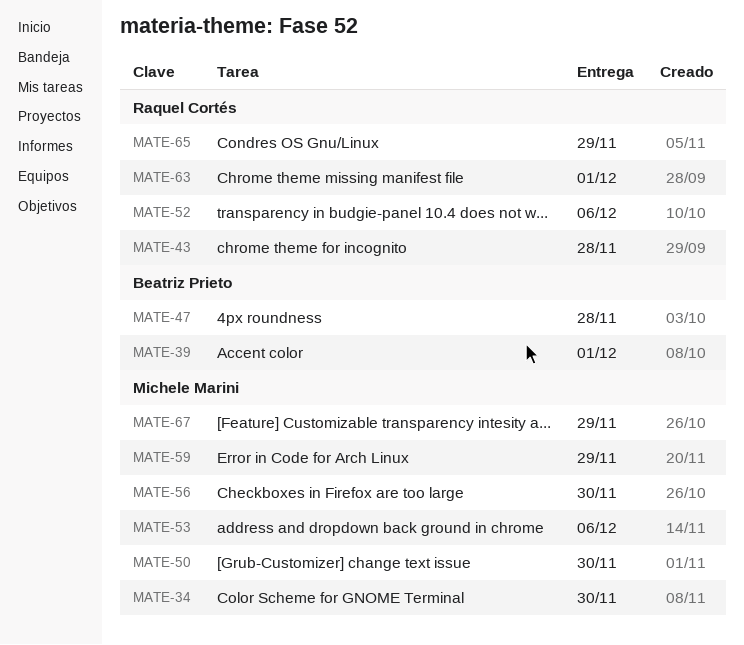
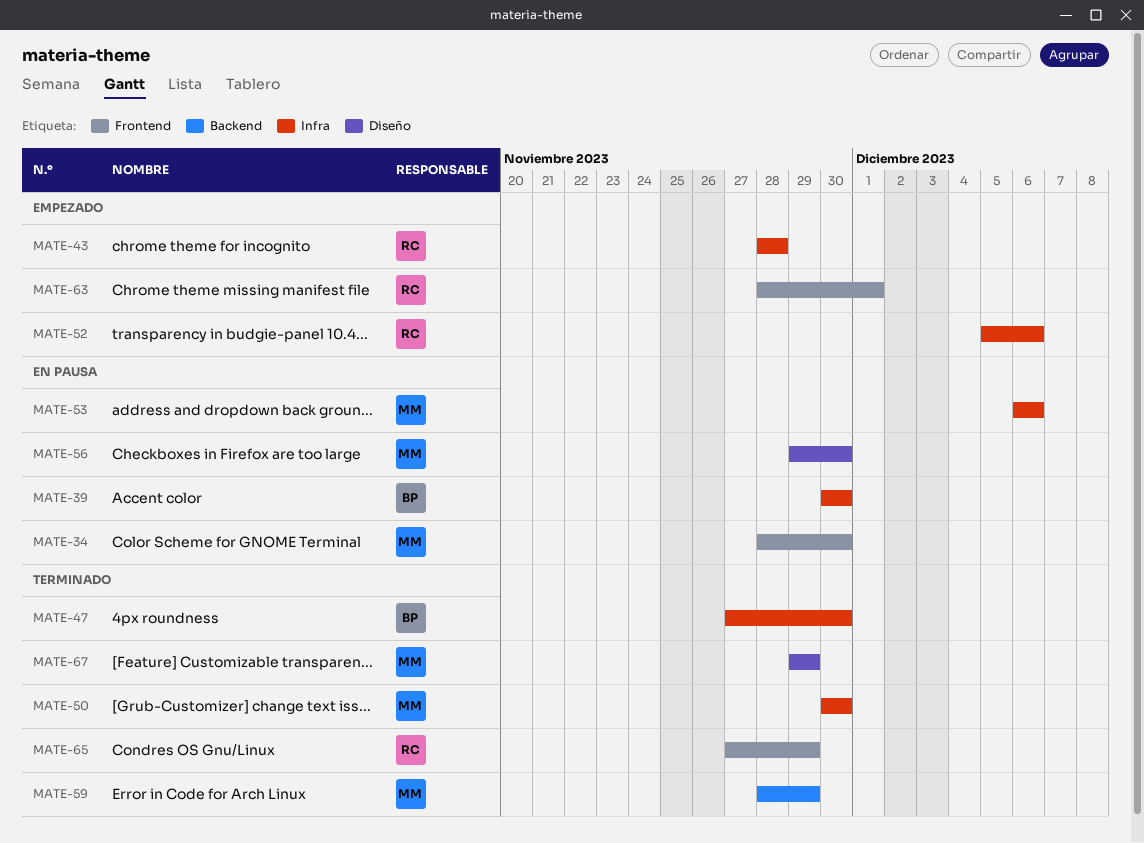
MATE-39, due: Dec 1 -> Nov 30
MATE-47, due: Nov 28 -> Nov 30

